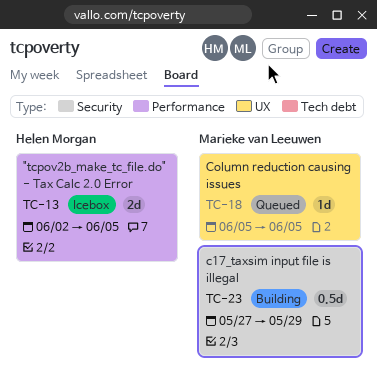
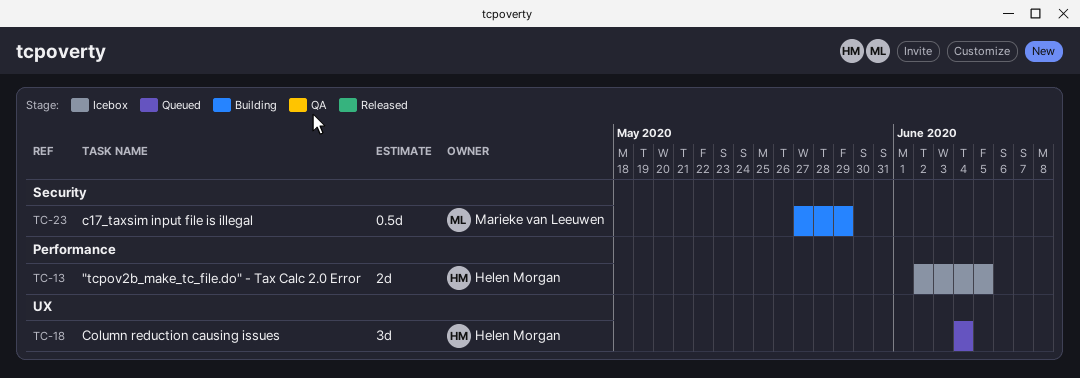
TC-18, owner: Marieke van Leeuwen -> Helen Morgan
TC-18, estimate: 1d -> 3d
TC-18, start: Jun 5 -> Jun 4
TC-18, due: Jun 5 -> Jun 4

